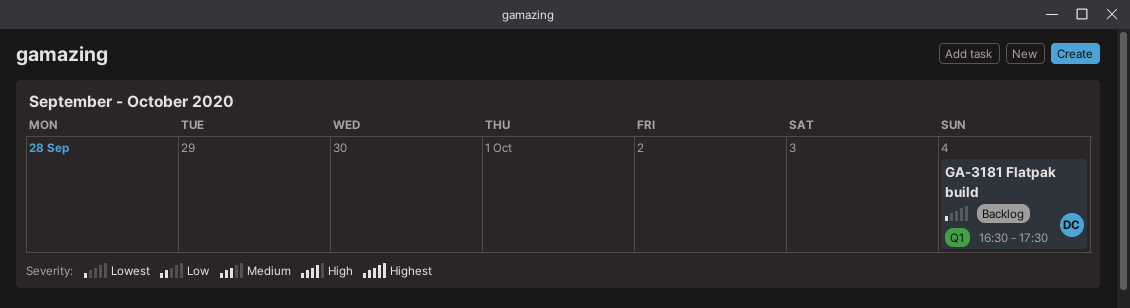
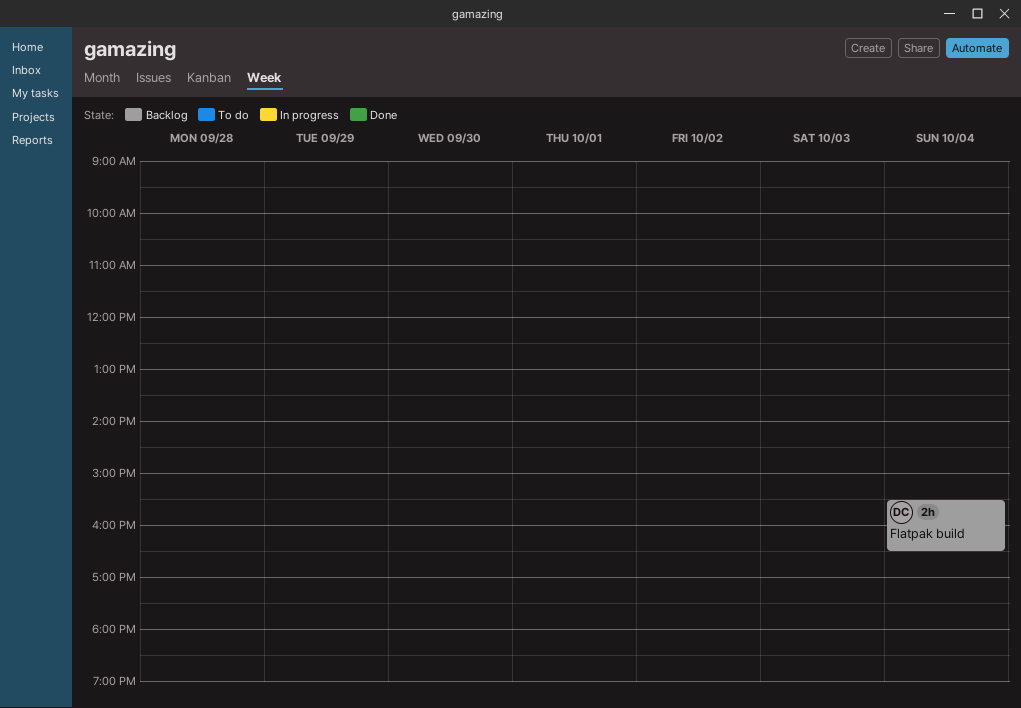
Flatpak build, begins: 16:30 -> 15:30
Flatpak build, ends: 17:30 -> 16:30

